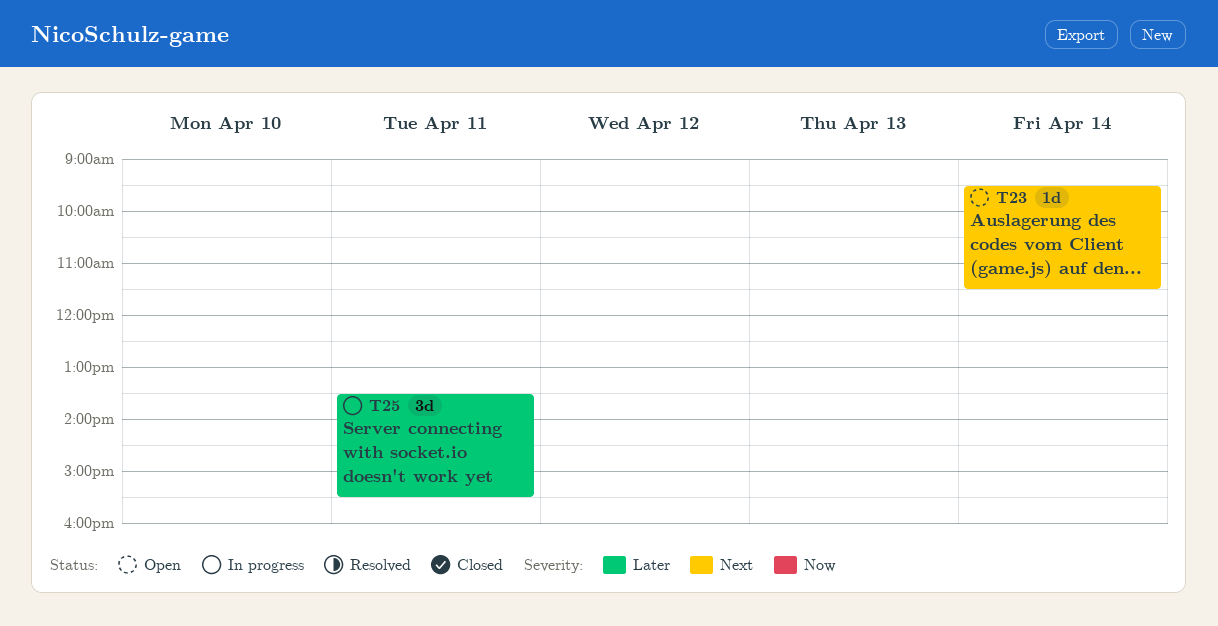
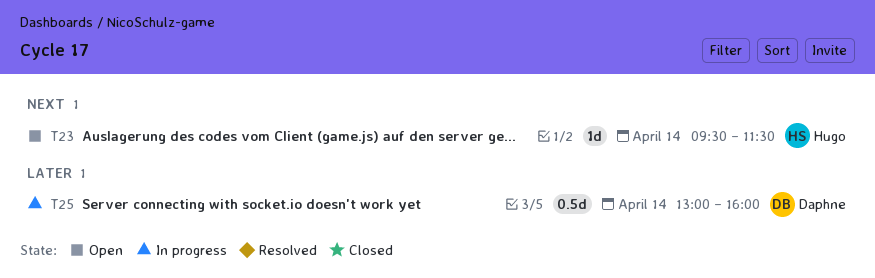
T25, estimate: 3d -> 0.5d
T25, day: Apr 11 -> Apr 14
T25, begins: 13:30 -> 13:00
T25, ends: 15:30 -> 16:00

